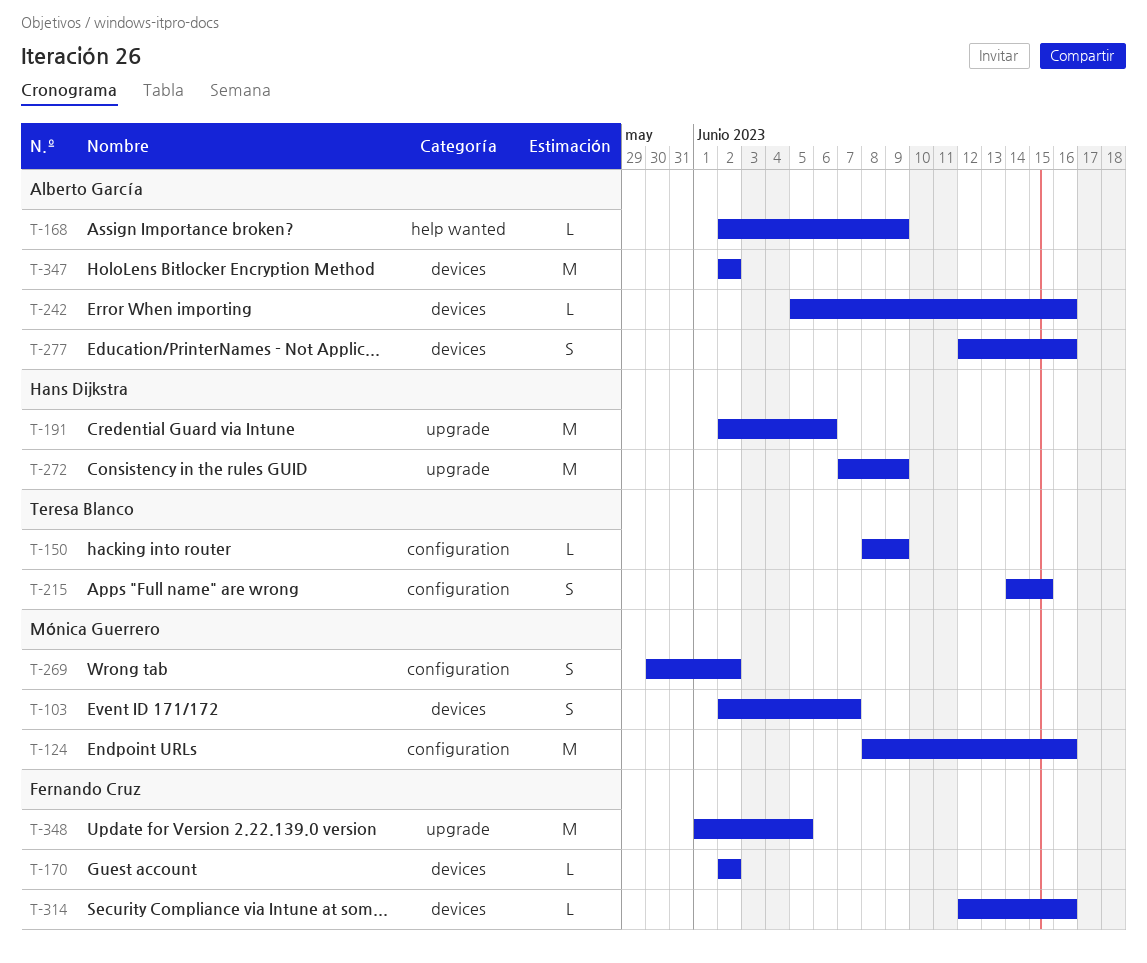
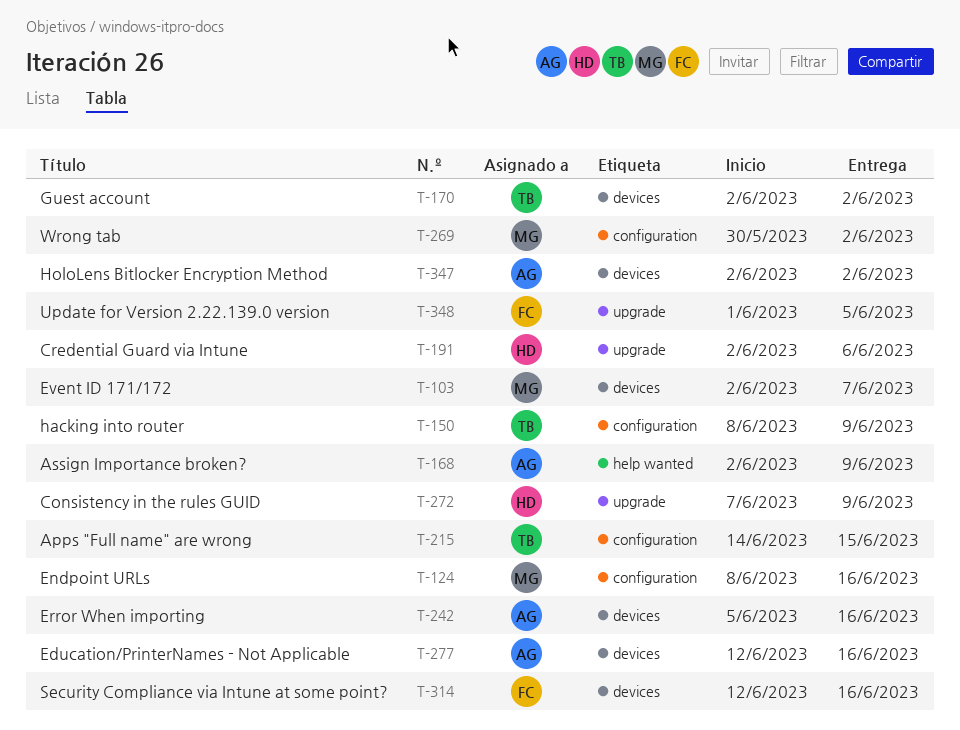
T-170, owner: Fernando Cruz -> Teresa Blanco

